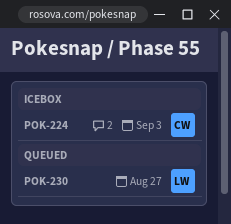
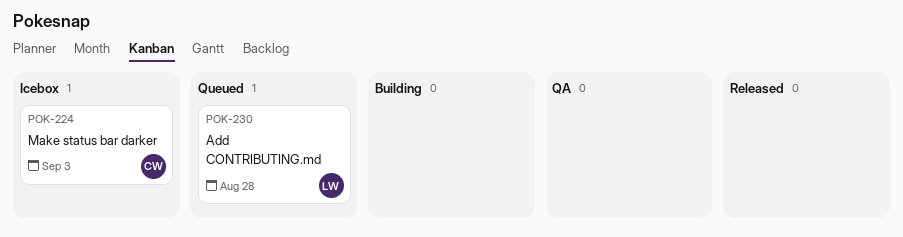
POK-230, due: Aug 27 -> Aug 28

